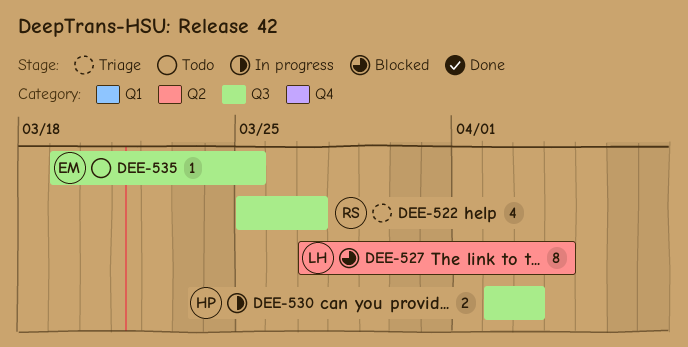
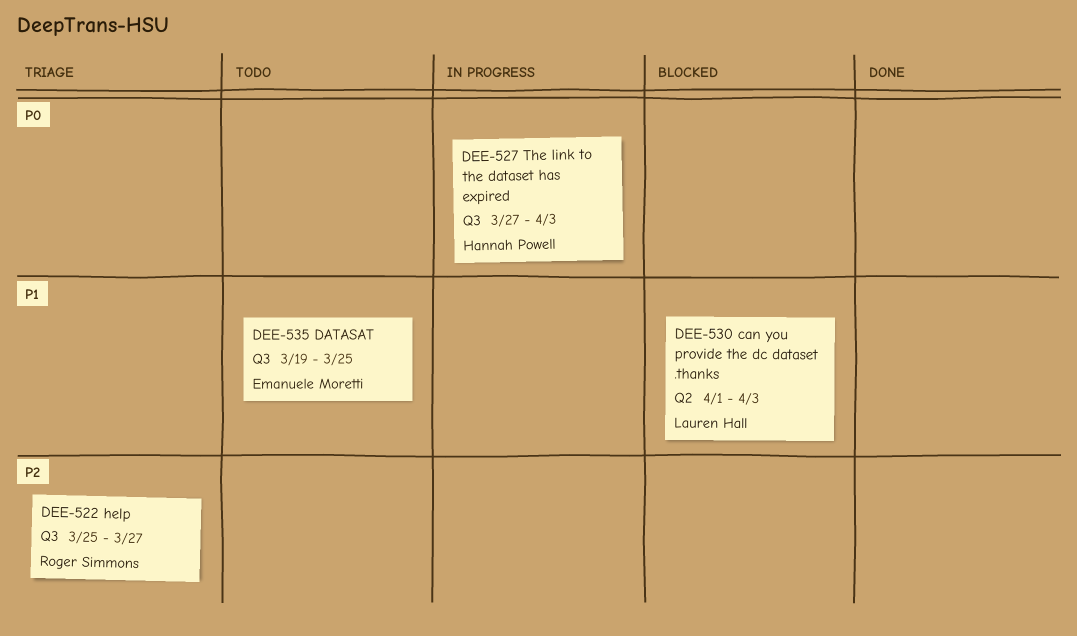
DEE-527, status: Blocked -> In progress
DEE-527, owner: Lauren Hall -> Hannah Powell
DEE-527, label: Q2 -> Q3
DEE-527, due: Apr 4 -> Apr 3
DEE-530, status: In progress -> Blocked
DEE-530, owner: Hannah Powell -> Lauren Hall
DEE-530, label: Q3 -> Q2
DEE-530, start: Apr 2 -> Apr 1

